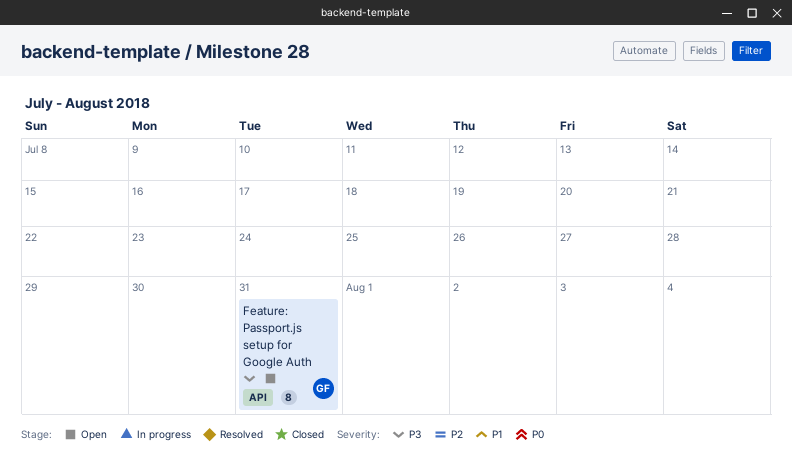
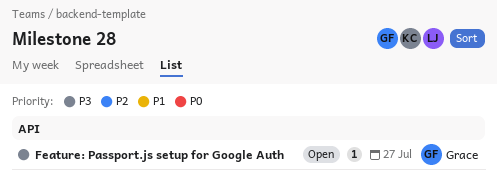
Feature: Passport.js setup for Google Auth, estimate: 8 -> 1
Feature: Passport.js setup for Google Auth, due: Jul 31 -> Jul 27

